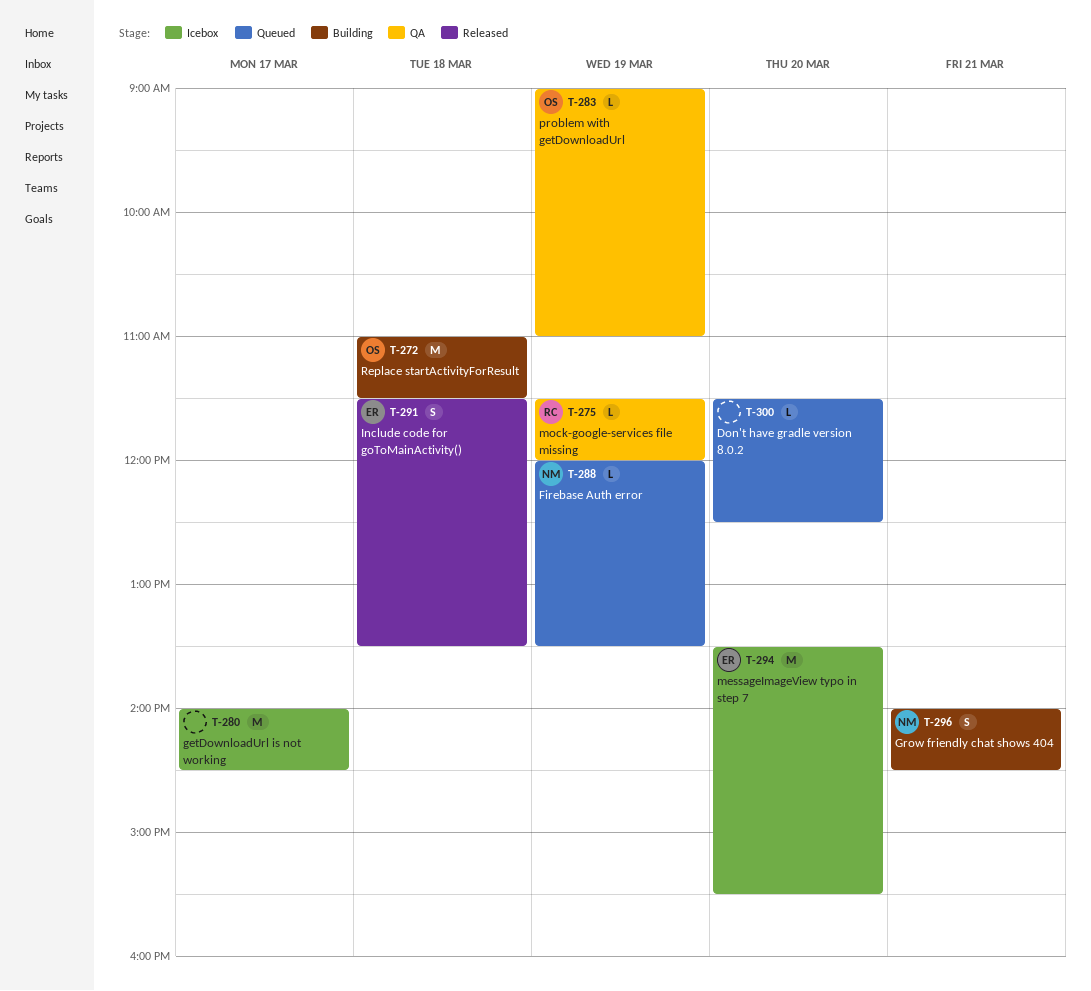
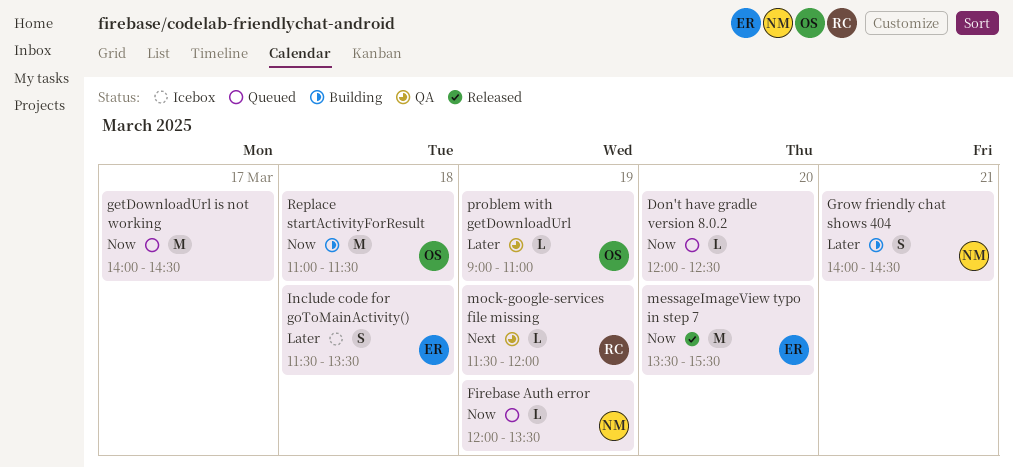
Don't have gradle version 8.0.2, begins: 11:30 -> 12:00
getDownloadUrl is not working, status: Icebox -> Queued
Include code for goToMainActivity(), status: Released -> Icebox
messageImageView typo in step 7, status: Icebox -> Released

